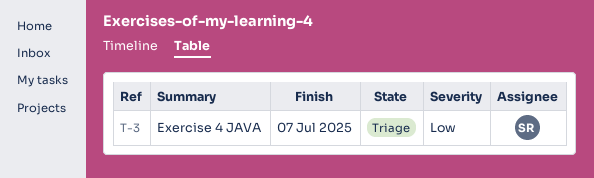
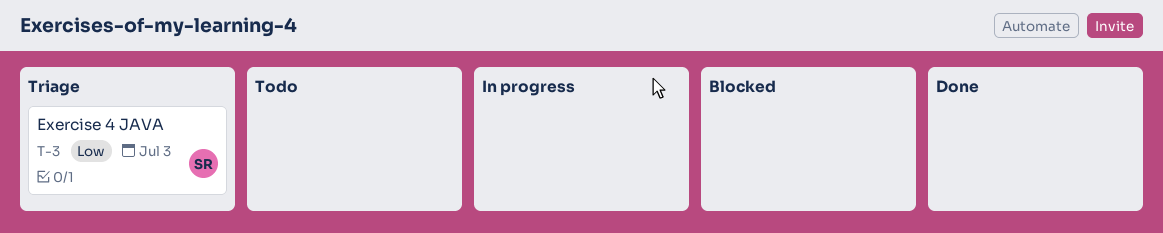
T-3, due: Jul 7 -> Jul 3

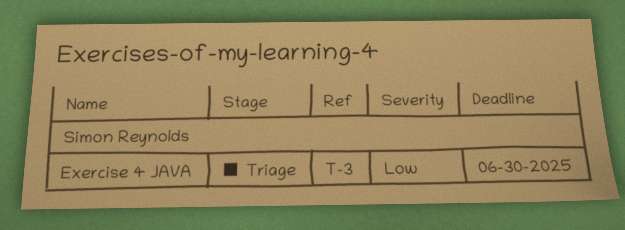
T-3, due: Jul 3 -> Jun 30

